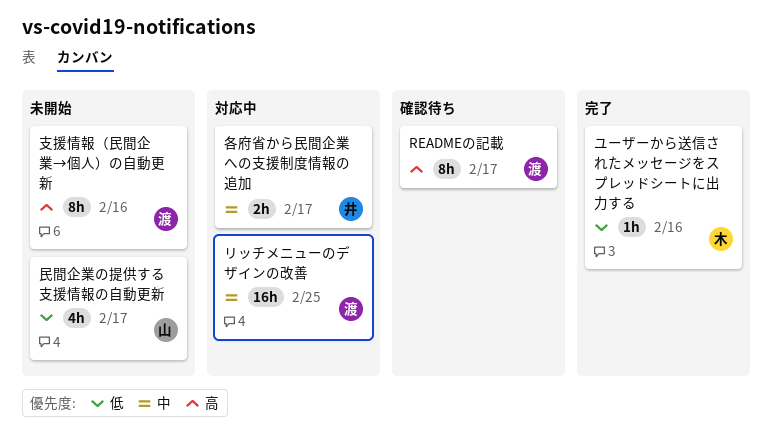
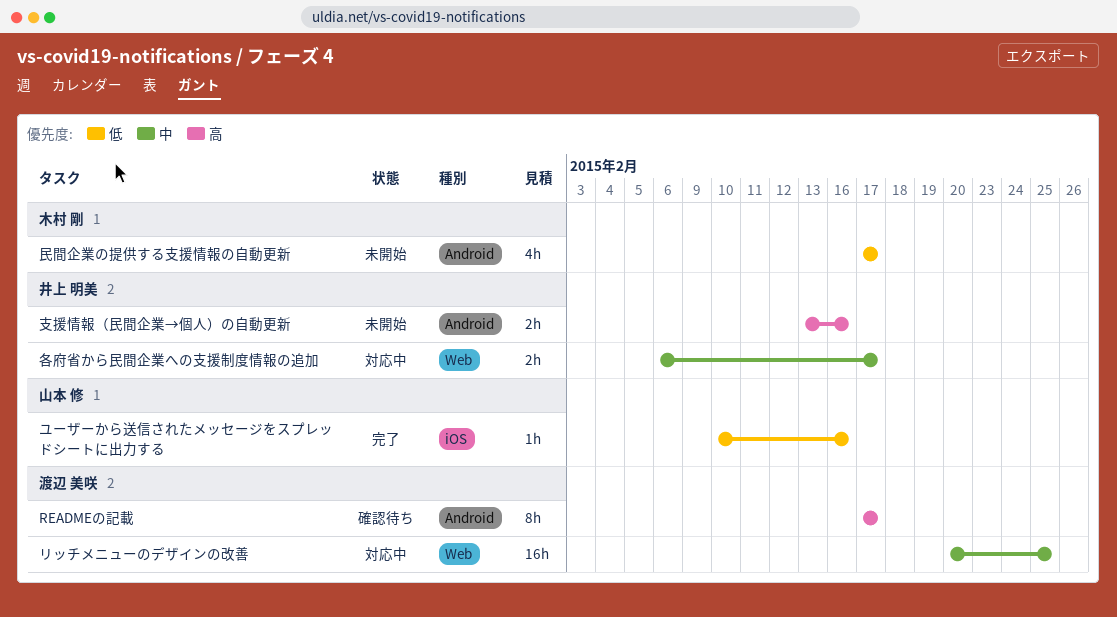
ユーザーから送信されたメッセージをスプレッドシートに出力する, owner: 木村 剛 -> 山本 修
支援情報（民間企業→個人）の自動更新, owner: 渡辺 美咲 -> 井上 明美
支援情報（民間企業→個人）の自動更新, estimate: 8h -> 2h
民間企業の提供する支援情報の自動更新, owner: 山本 修 -> 木村 剛

